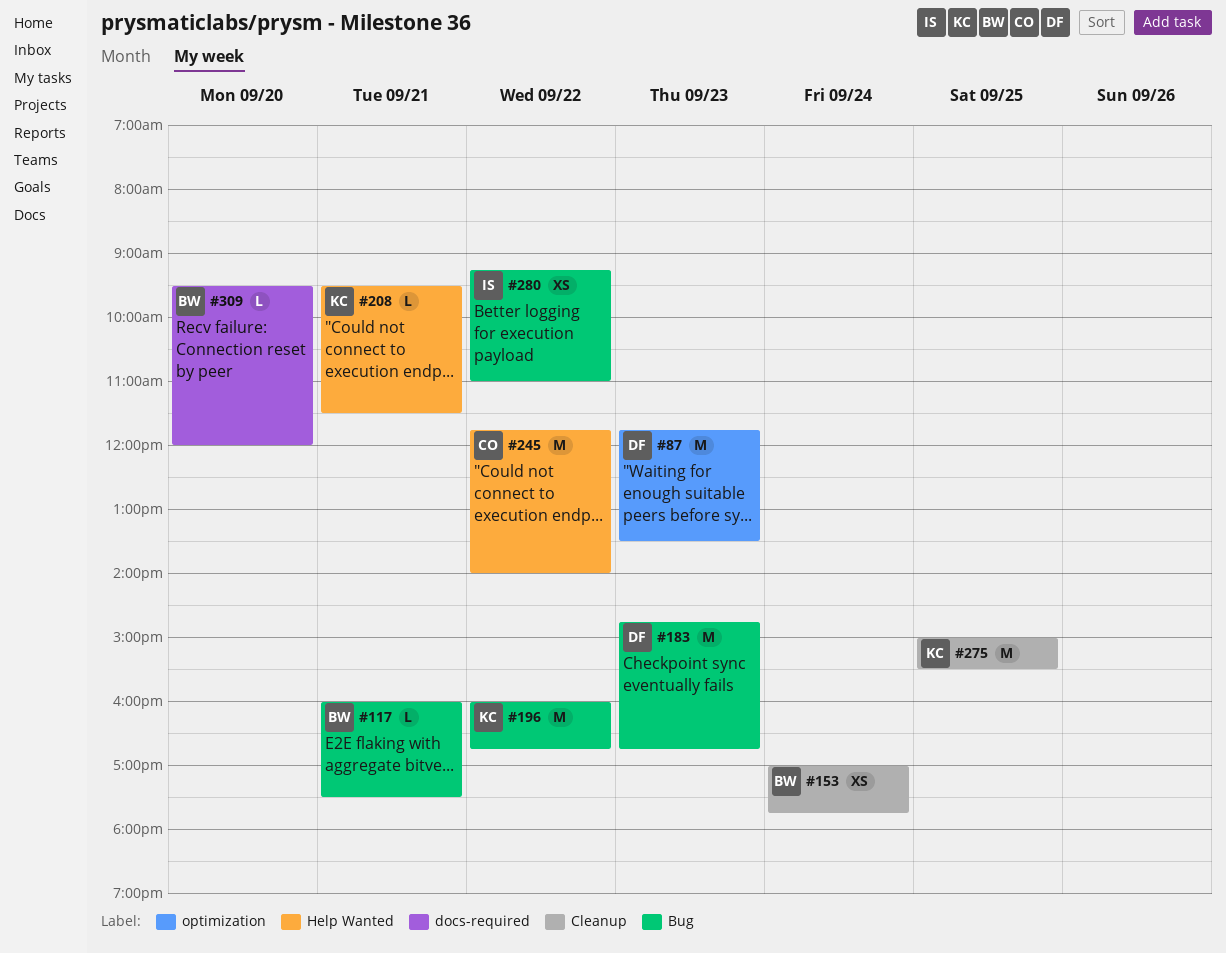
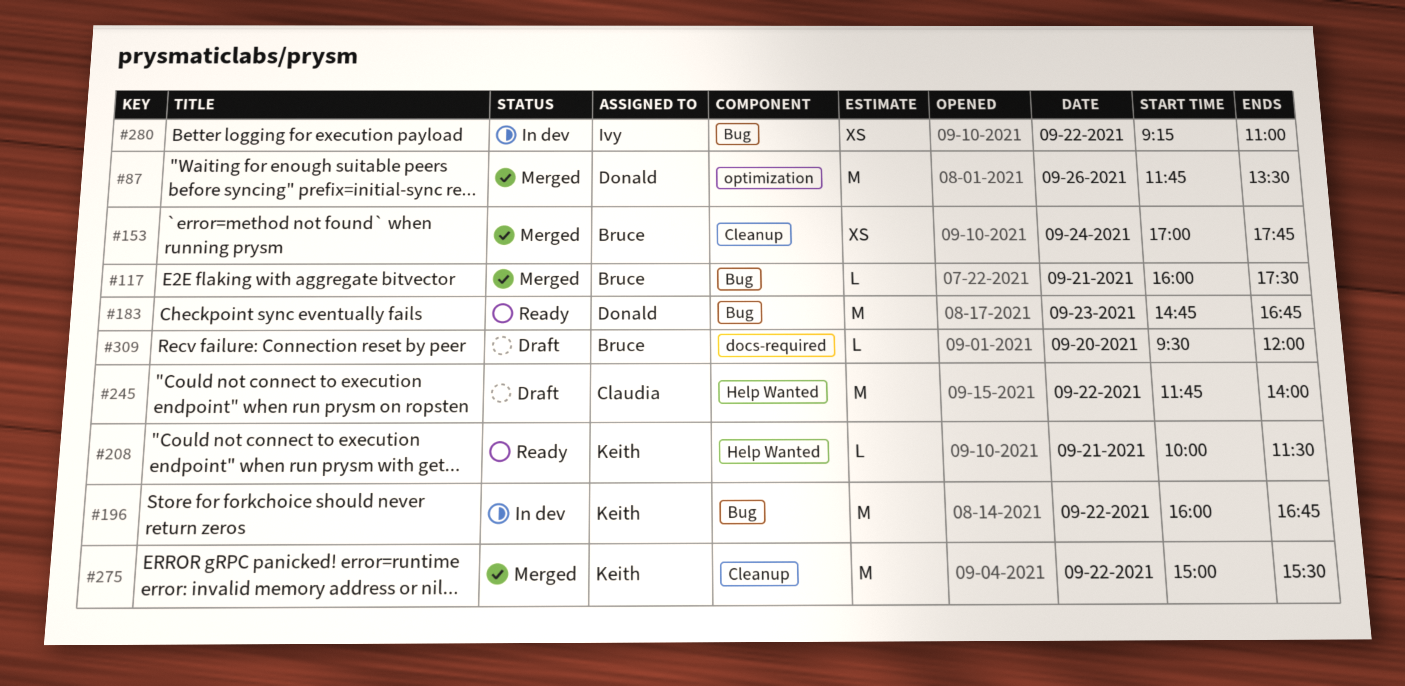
#87, day: Sep 23 -> Sep 26
#208, begins: 09:30 -> 10:00
#275, day: Sep 25 -> Sep 22

